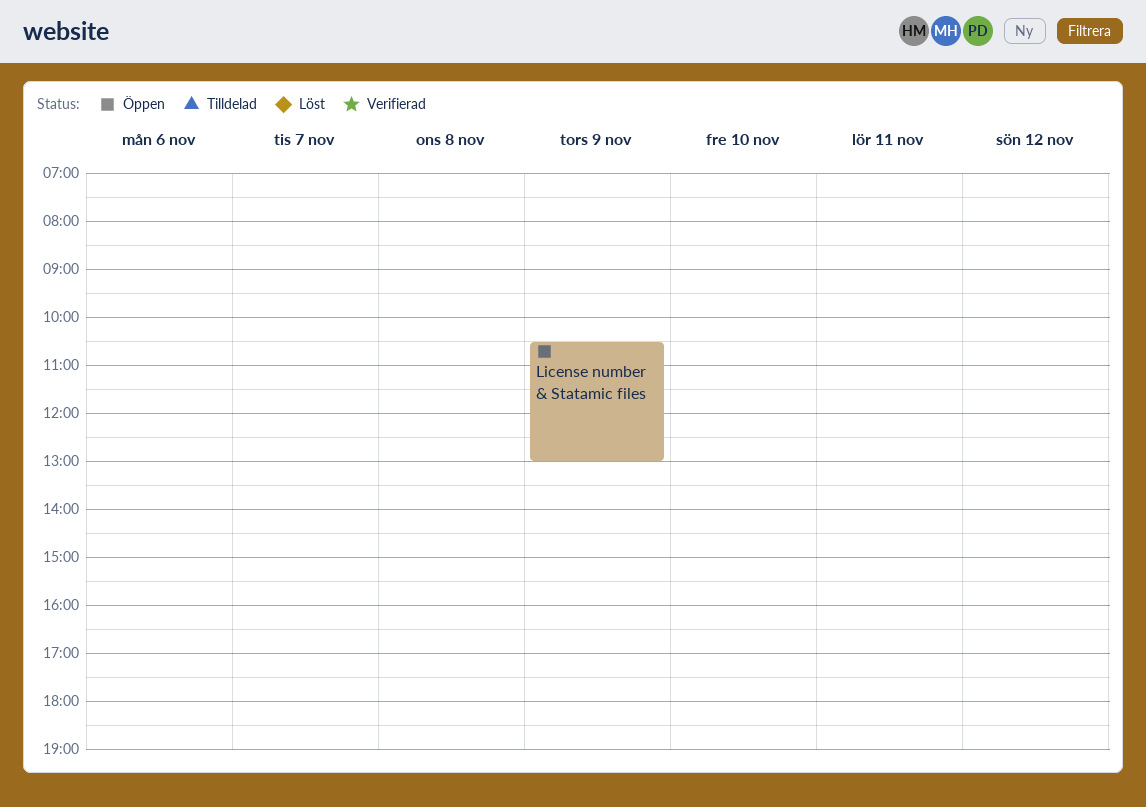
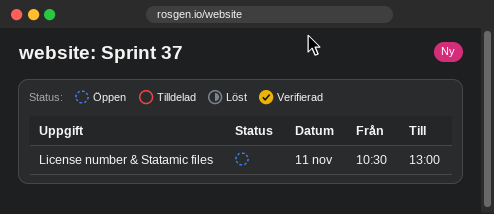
License number & Statamic files, day: Nov 9 -> Nov 11

